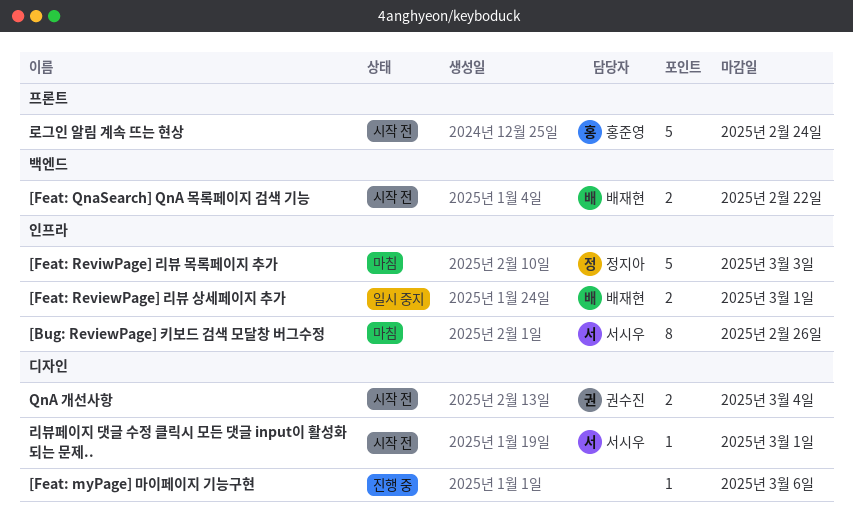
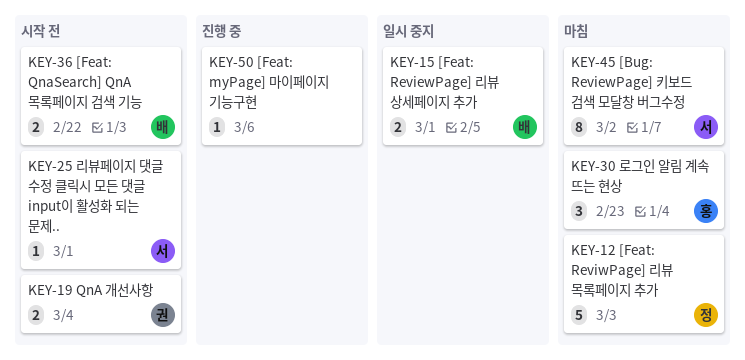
[Bug: ReviewPage] 키보드 검색 모달창 버그수정, due: Feb 26 -> Mar 2
로그인 알림 계속 뜨는 현상, status: 시작 전 -> 마침
로그인 알림 계속 뜨는 현상, estimate: 5 -> 3
로그인 알림 계속 뜨는 현상, due: Feb 24 -> Feb 23

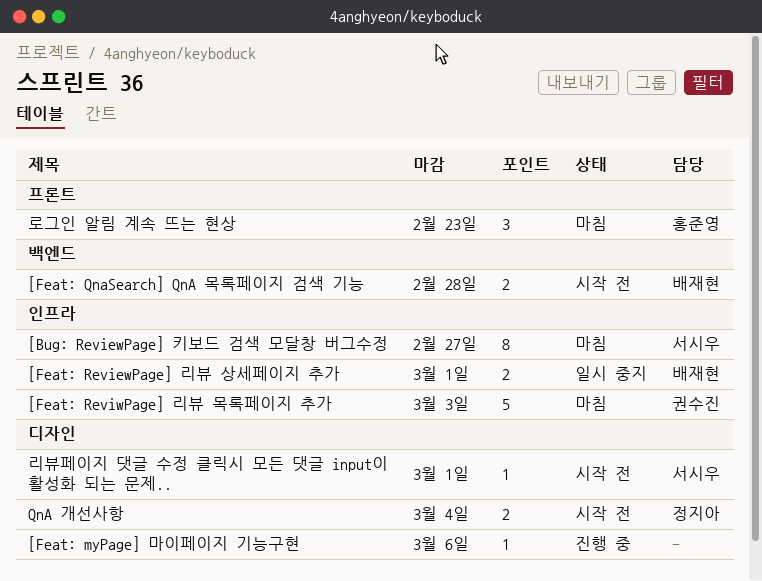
[Bug: ReviewPage] 키보드 검색 모달창 버그수정, due: Mar 2 -> Feb 27
[Feat: QnaSearch] QnA 목록페이지 검색 기능, due: Feb 22 -> Feb 28
[Feat: ReviwPage] 리뷰 목록페이지 추가, owner: 정지아 -> 권수진
QnA 개선사항, owner: 권수진 -> 정지아

